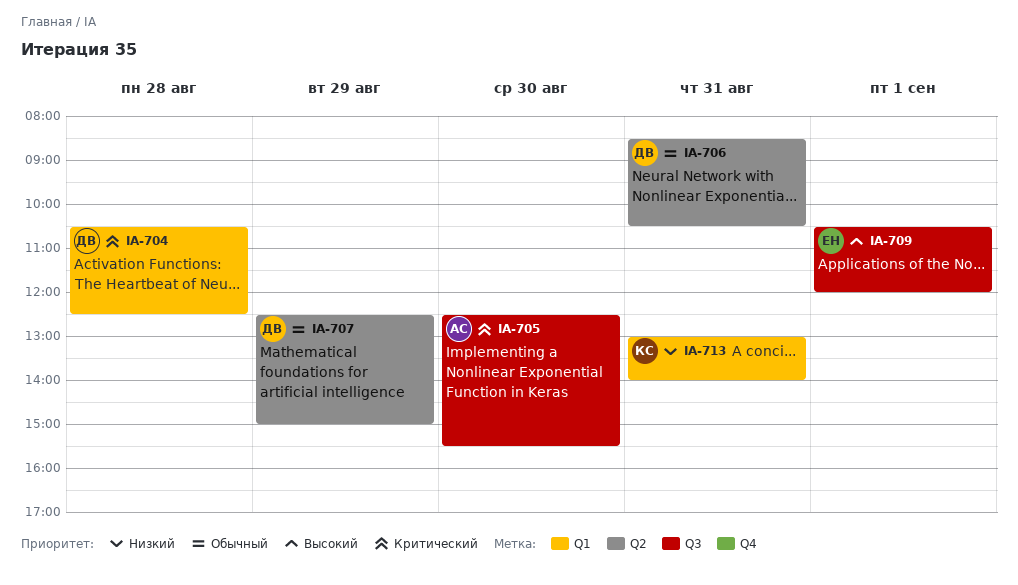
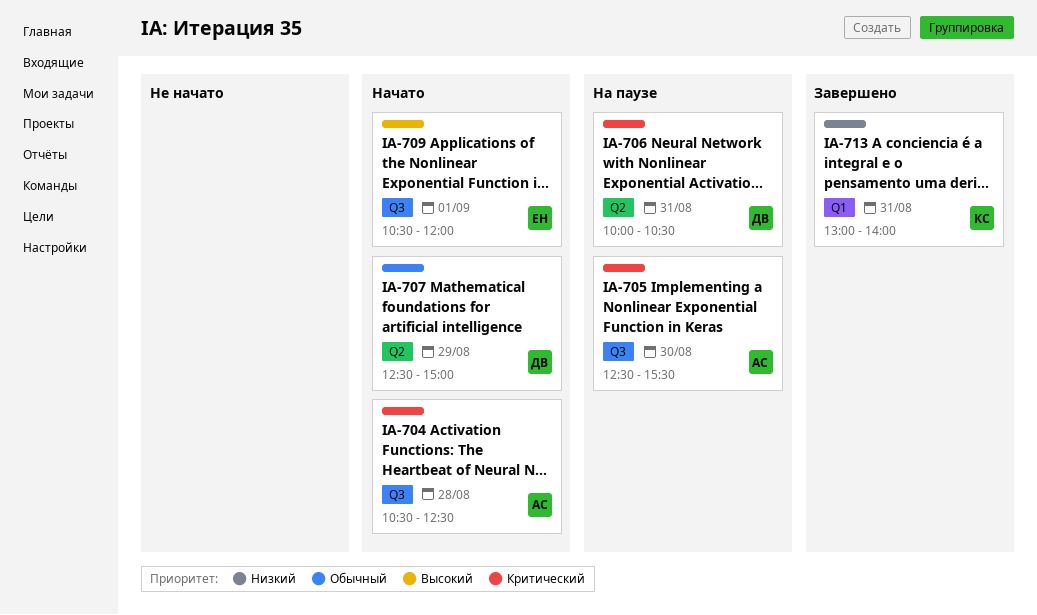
IA-704, owner: ДВ -> АС
IA-704, label: Q1 -> Q3
IA-706, priority: Обычный -> Критический
IA-706, begins: 08:30 -> 10:00

